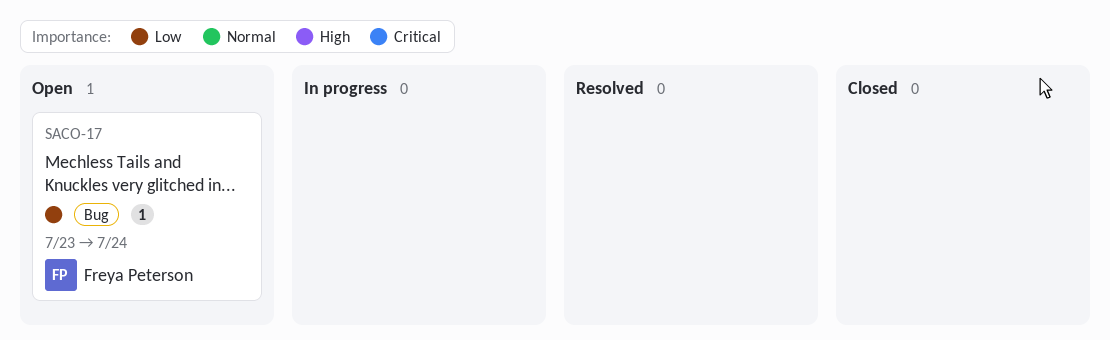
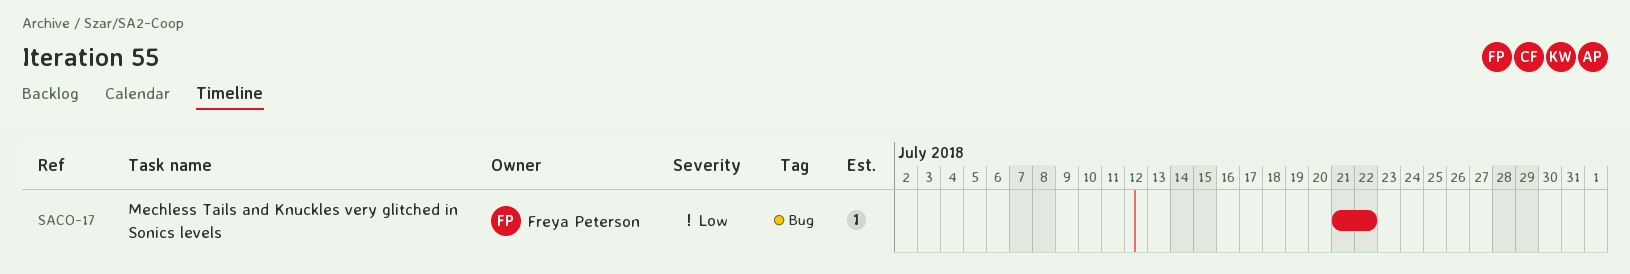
SACO-17, start: Jul 23 -> Jul 21
SACO-17, due: Jul 24 -> Jul 22

